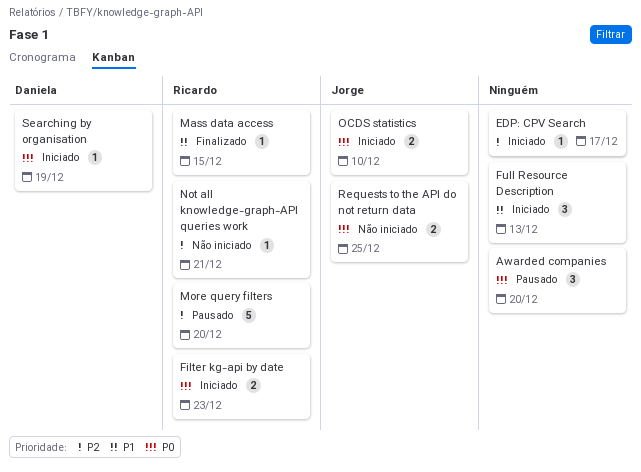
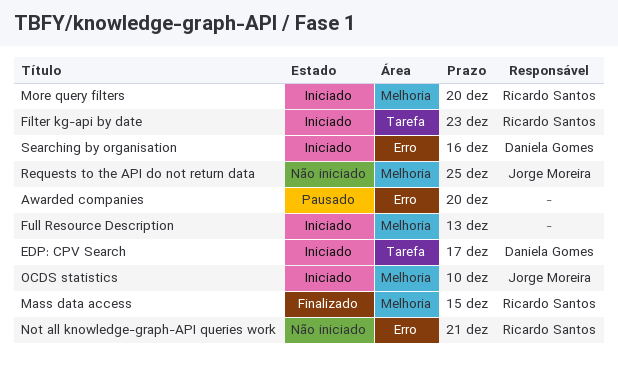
EDP: CPV Search, owner: none -> Daniela Gomes
More query filters, status: Pausado -> Iniciado
Searching by organisation, due: Dec 19 -> Dec 16

